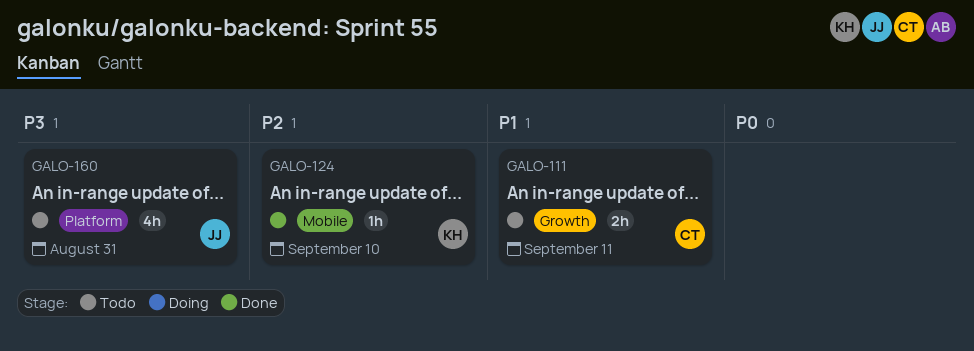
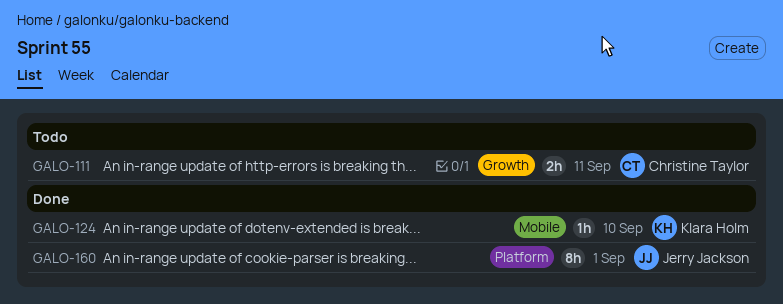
GALO-160, status: Todo -> Done
GALO-160, estimate: 4h -> 8h
GALO-160, due: Aug 31 -> Sep 1

